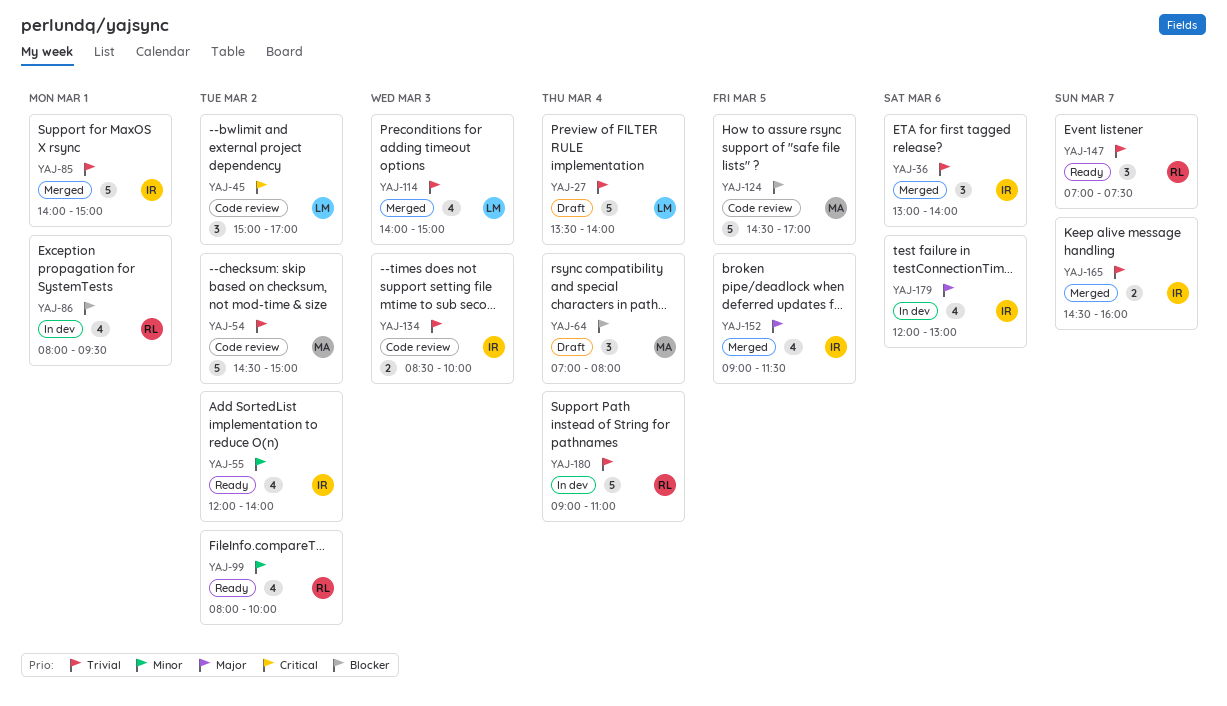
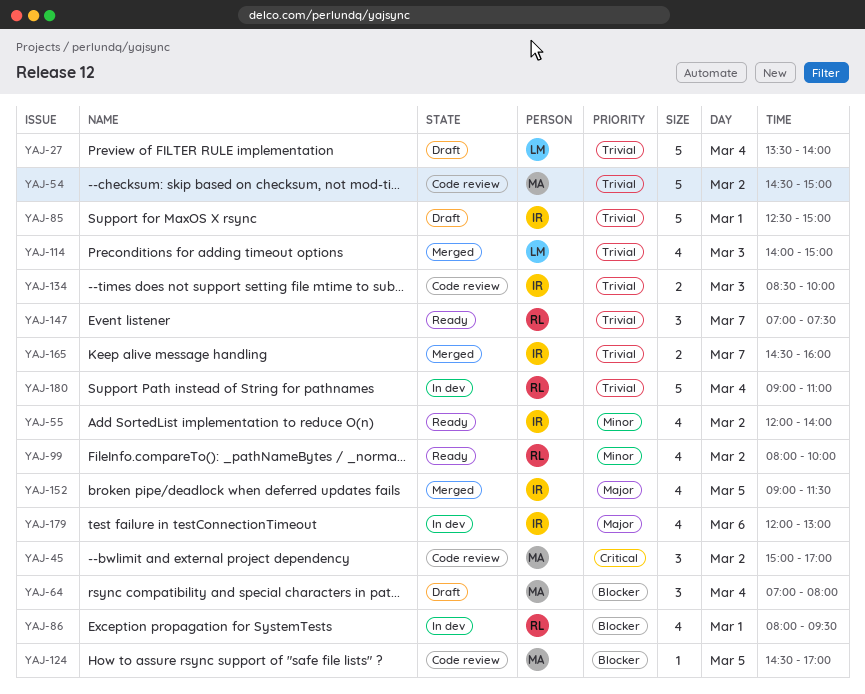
YAJ-36: present -> none
YAJ-45, owner: LM -> MA
YAJ-85, status: Merged -> Draft
YAJ-85, begins: 14:00 -> 12:30
YAJ-124, estimate: 5 -> 1

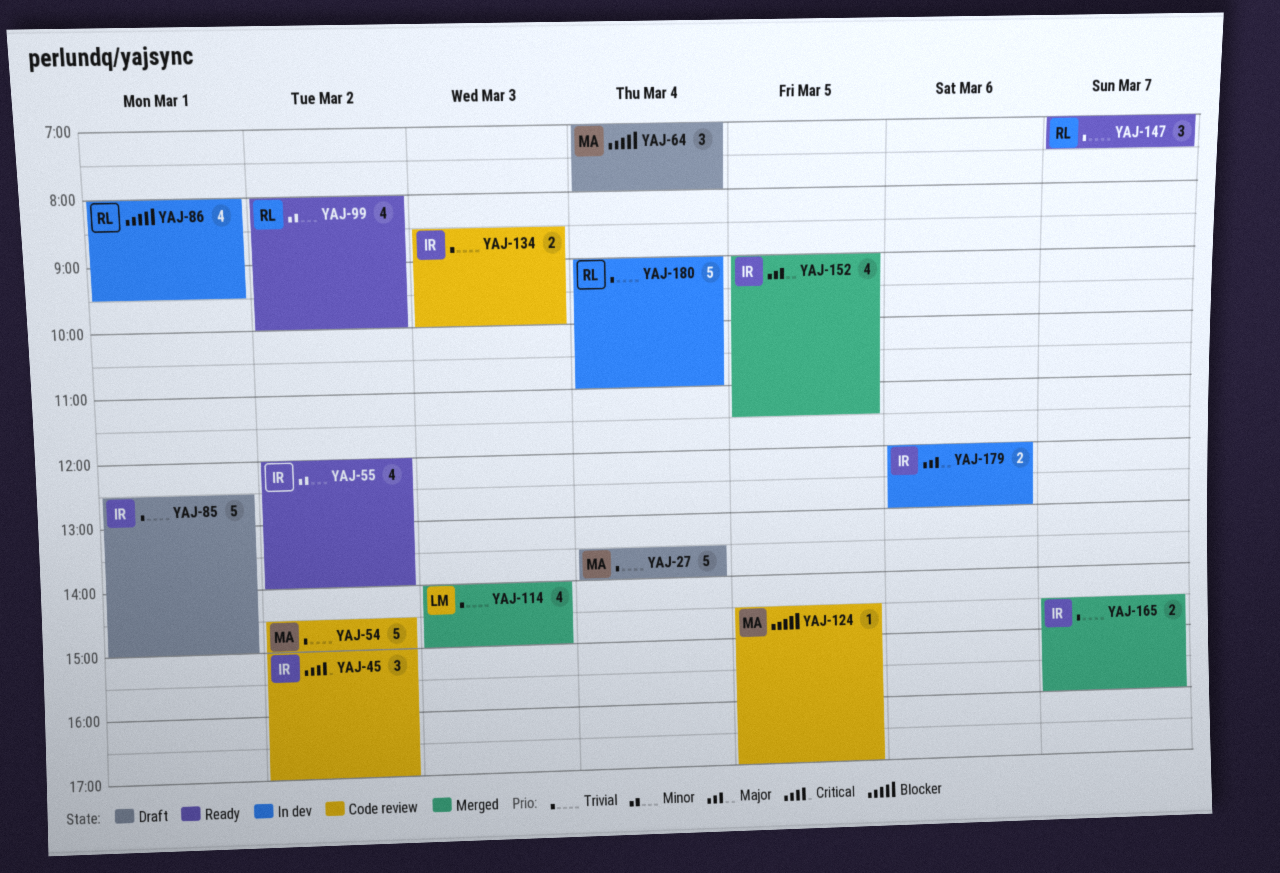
YAJ-27, owner: LM -> MA
YAJ-45, owner: MA -> IR
YAJ-179, estimate: 4 -> 2

